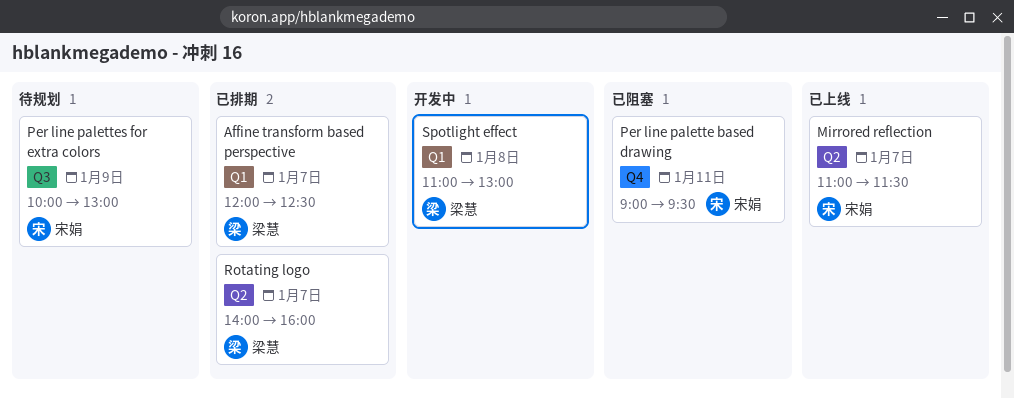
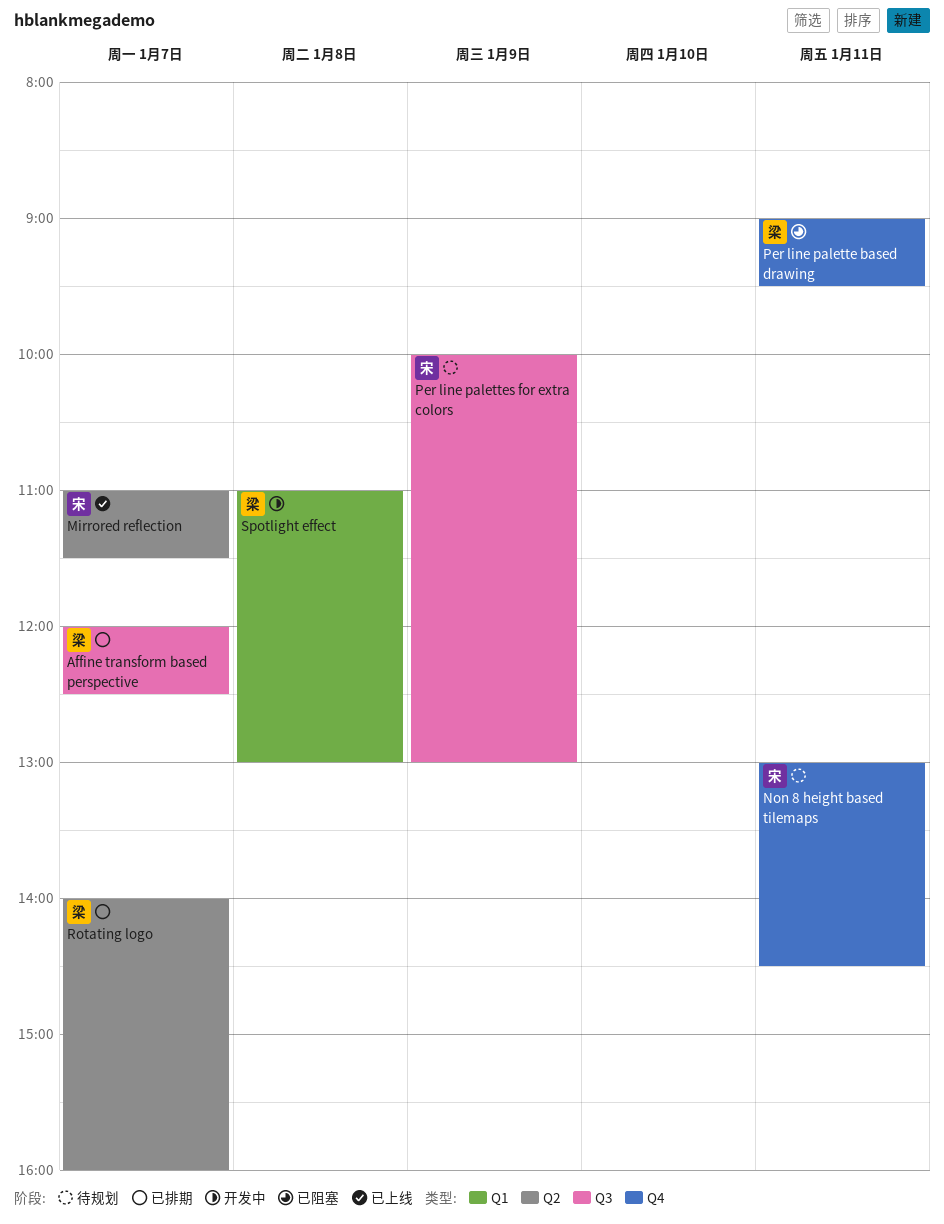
Affine transform based perspective, label: Q1 -> Q3
Non 8 height based tilemaps: none -> present
Per line palette based drawing, owner: 宋娟 -> 梁慧

